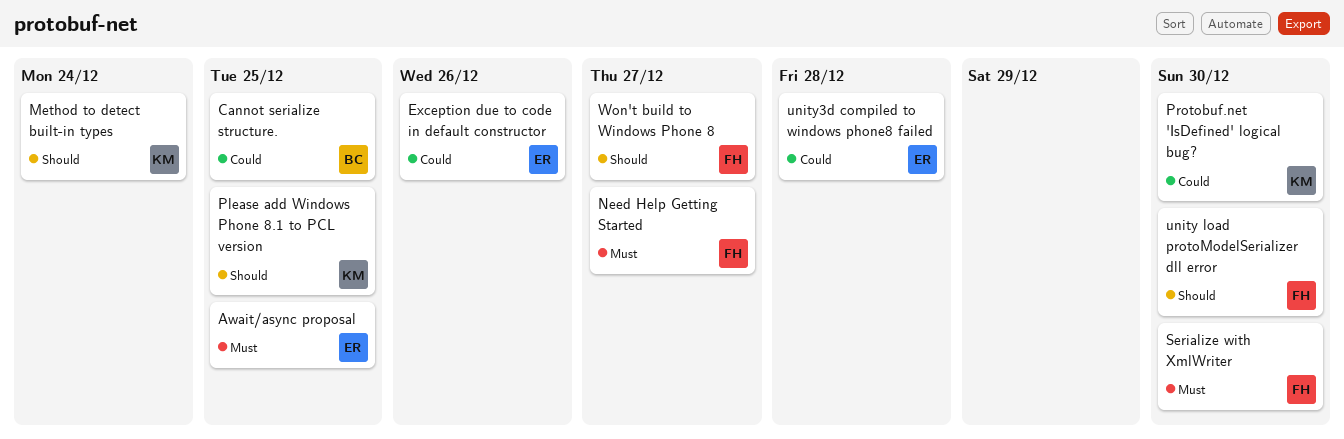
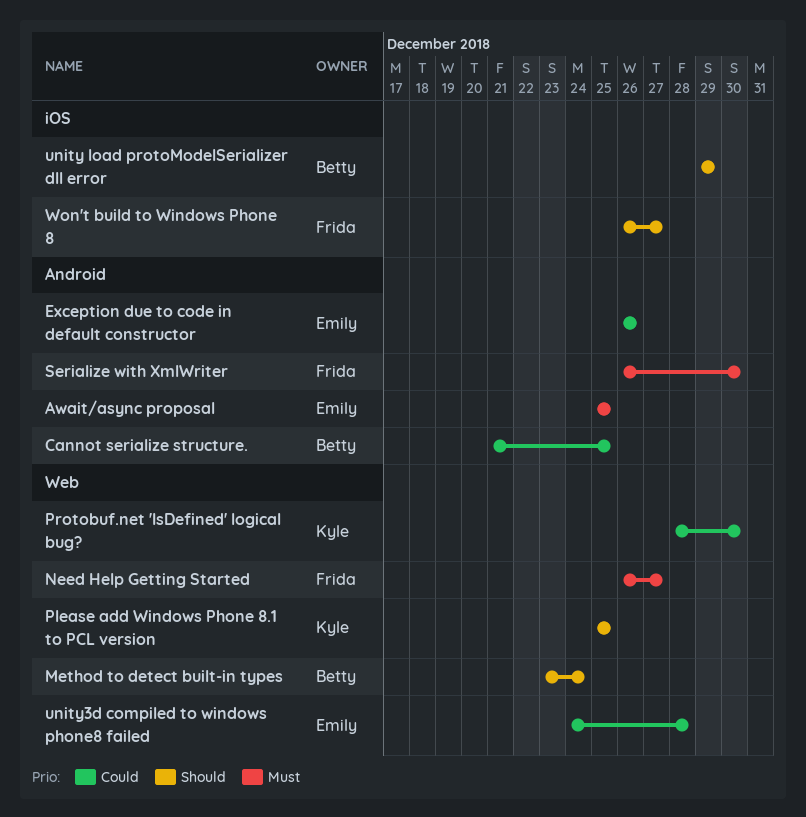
Method to detect built-in types, owner: Kyle -> Betty
unity load protoModelSerializer dll error, owner: Frida -> Betty
unity load protoModelSerializer dll error, due: Dec 30 -> Dec 29

